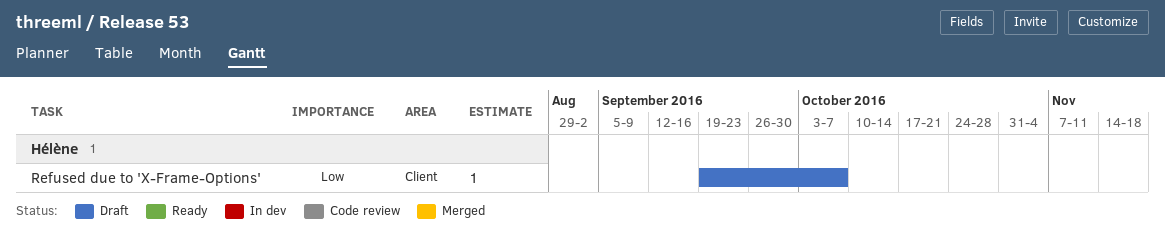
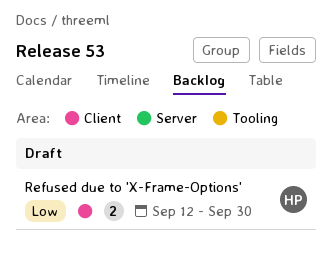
Refused due to 'X-Frame-Options', estimate: 1 -> 2
Refused due to 'X-Frame-Options', start: Sep 19 -> Sep 12
Refused due to 'X-Frame-Options', due: Oct 7 -> Sep 30

